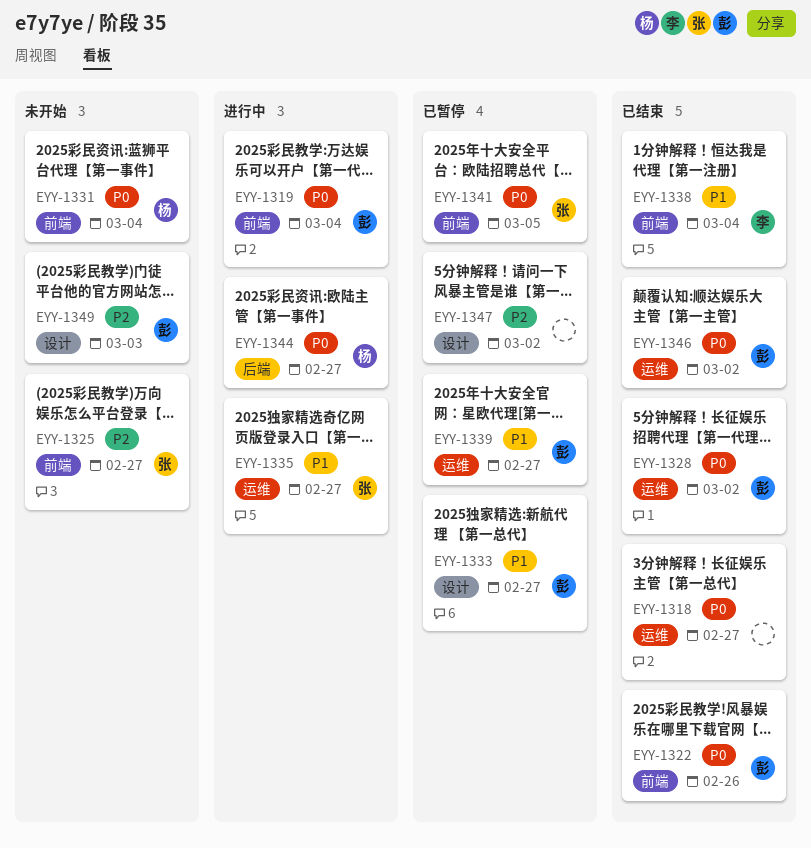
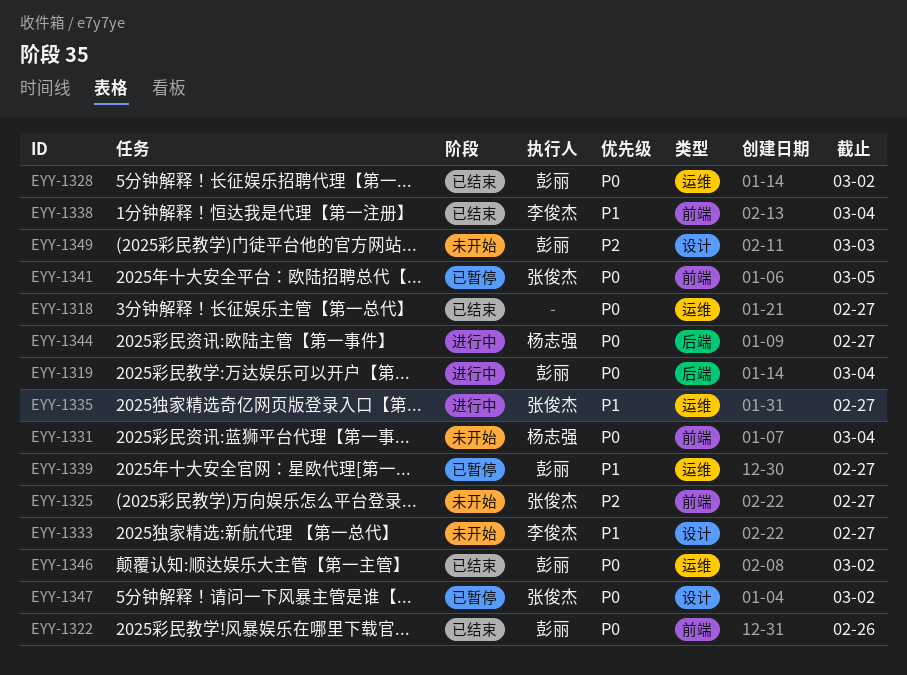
EYY-1319, label: 前端 -> 后端
EYY-1333, status: 已暂停 -> 未开始
EYY-1333, owner: 彭丽 -> 李俊杰
EYY-1347, owner: none -> 张俊杰
EYY-1347, priority: P2 -> P0

